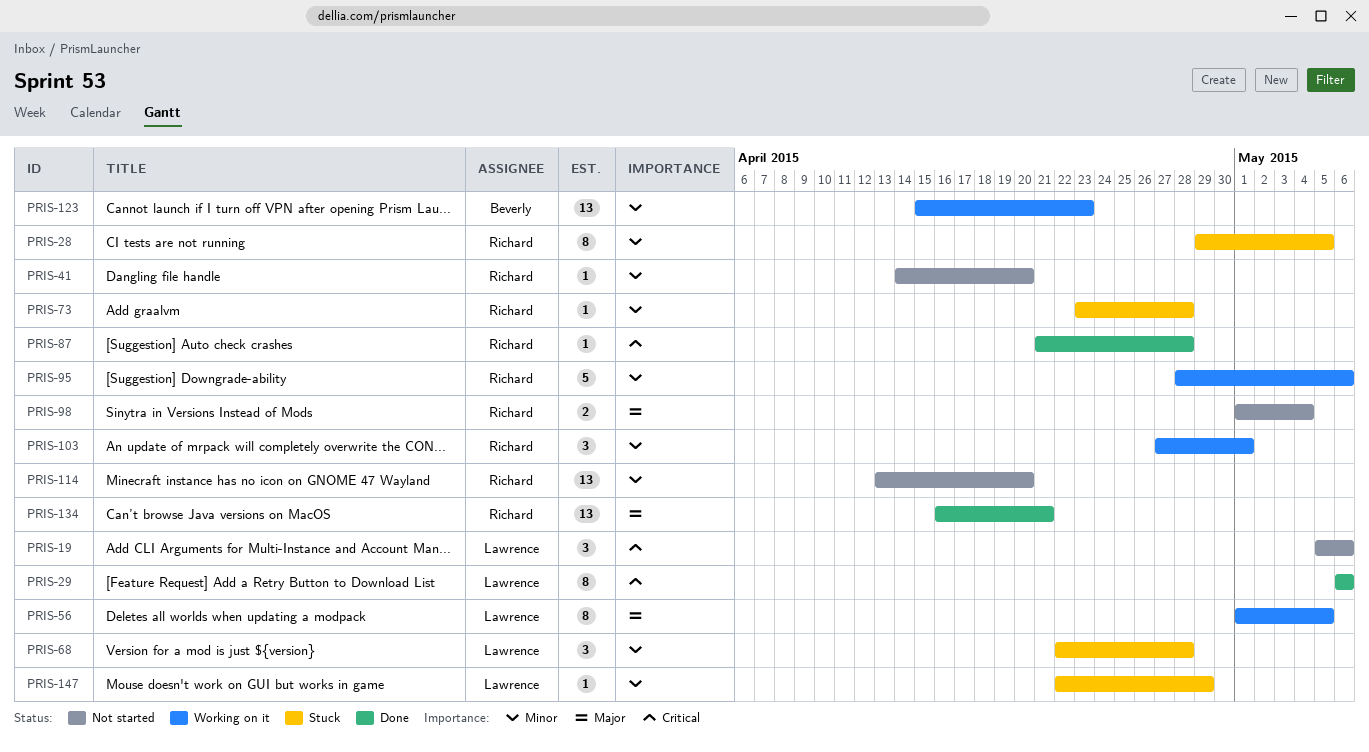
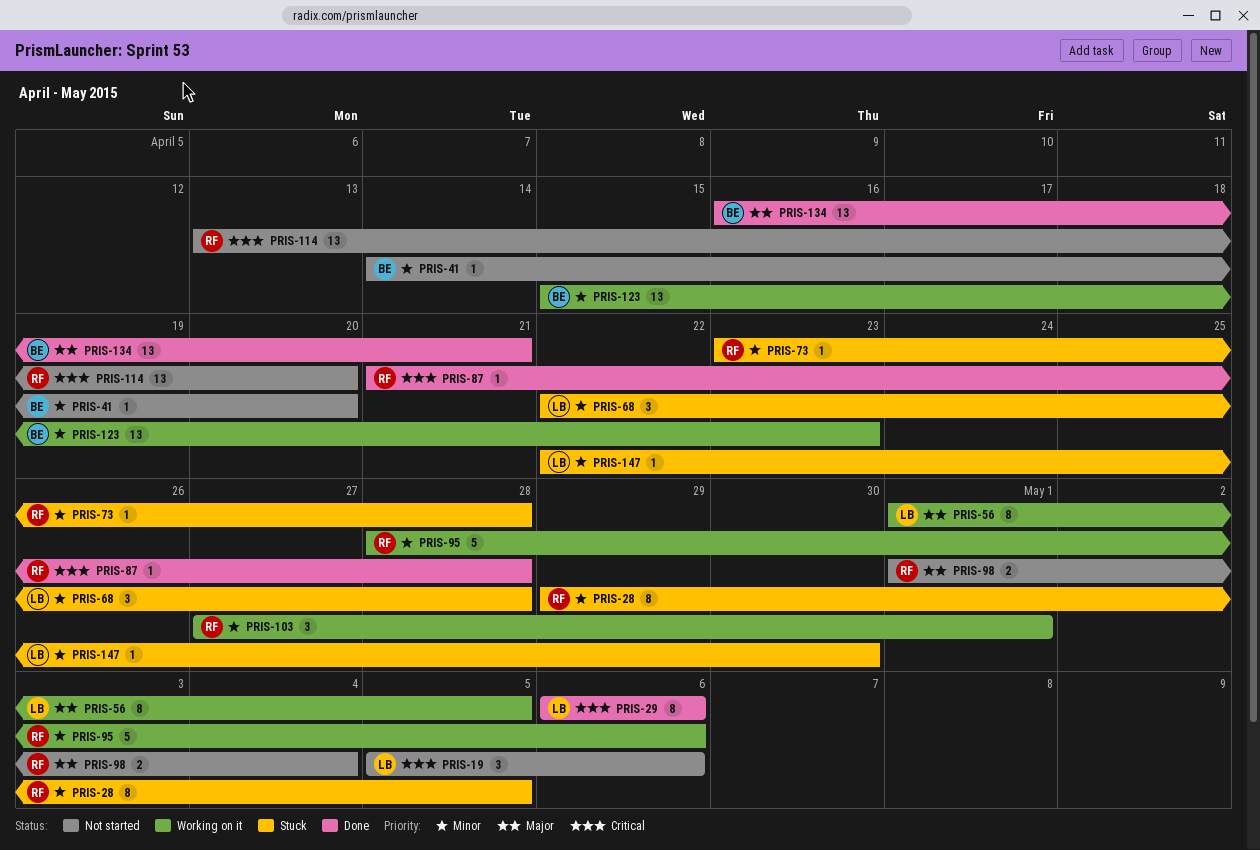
PRIS-41, owner: Richard -> Beverly
PRIS-114, priority: Minor -> Critical
PRIS-134, owner: Richard -> Beverly
PRIS-147, due: Apr 29 -> Apr 30

